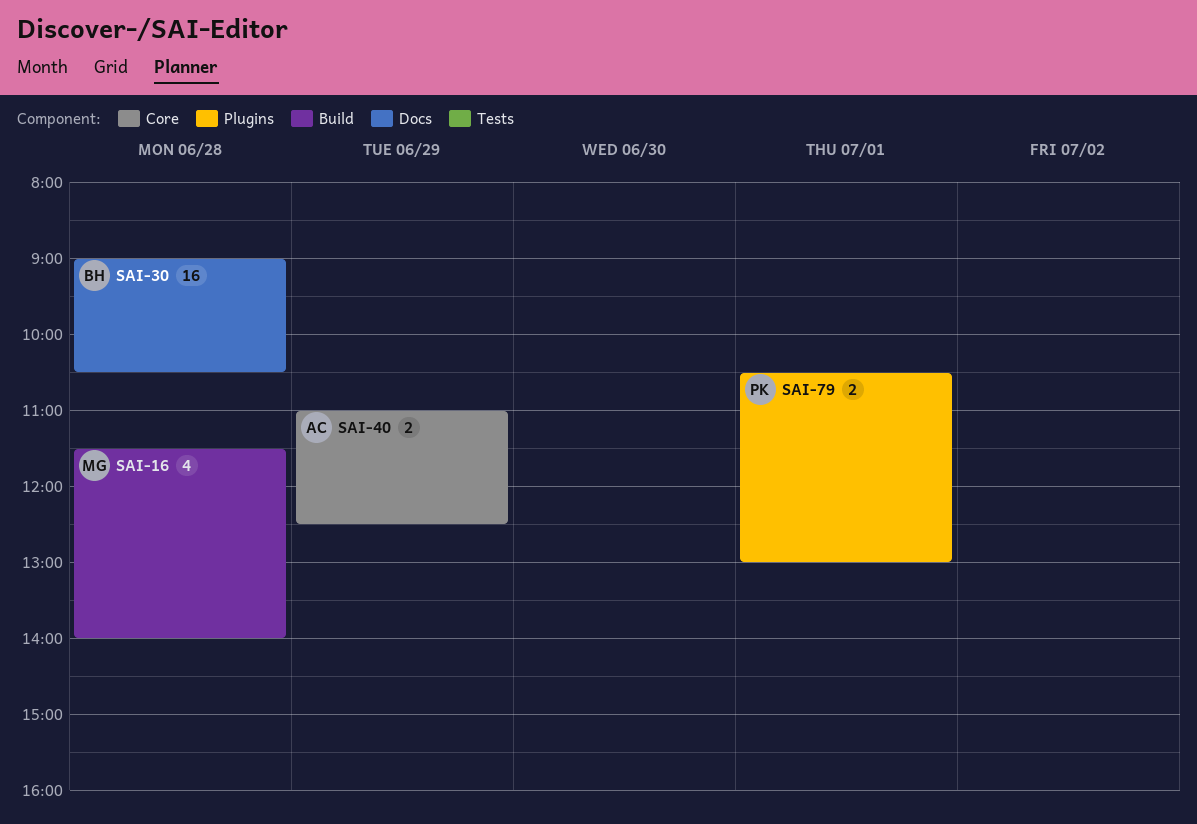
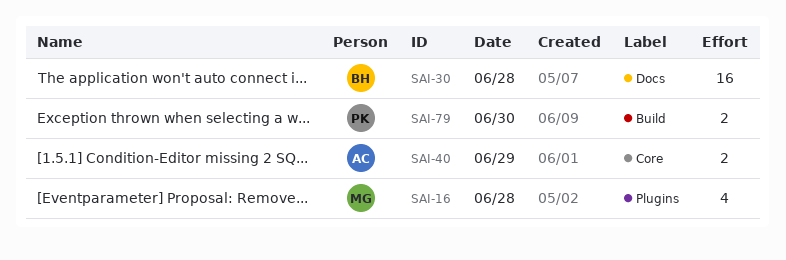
SAI-16, label: Build -> Plugins
SAI-79, label: Plugins -> Build
SAI-79, day: Jul 1 -> Jun 30

